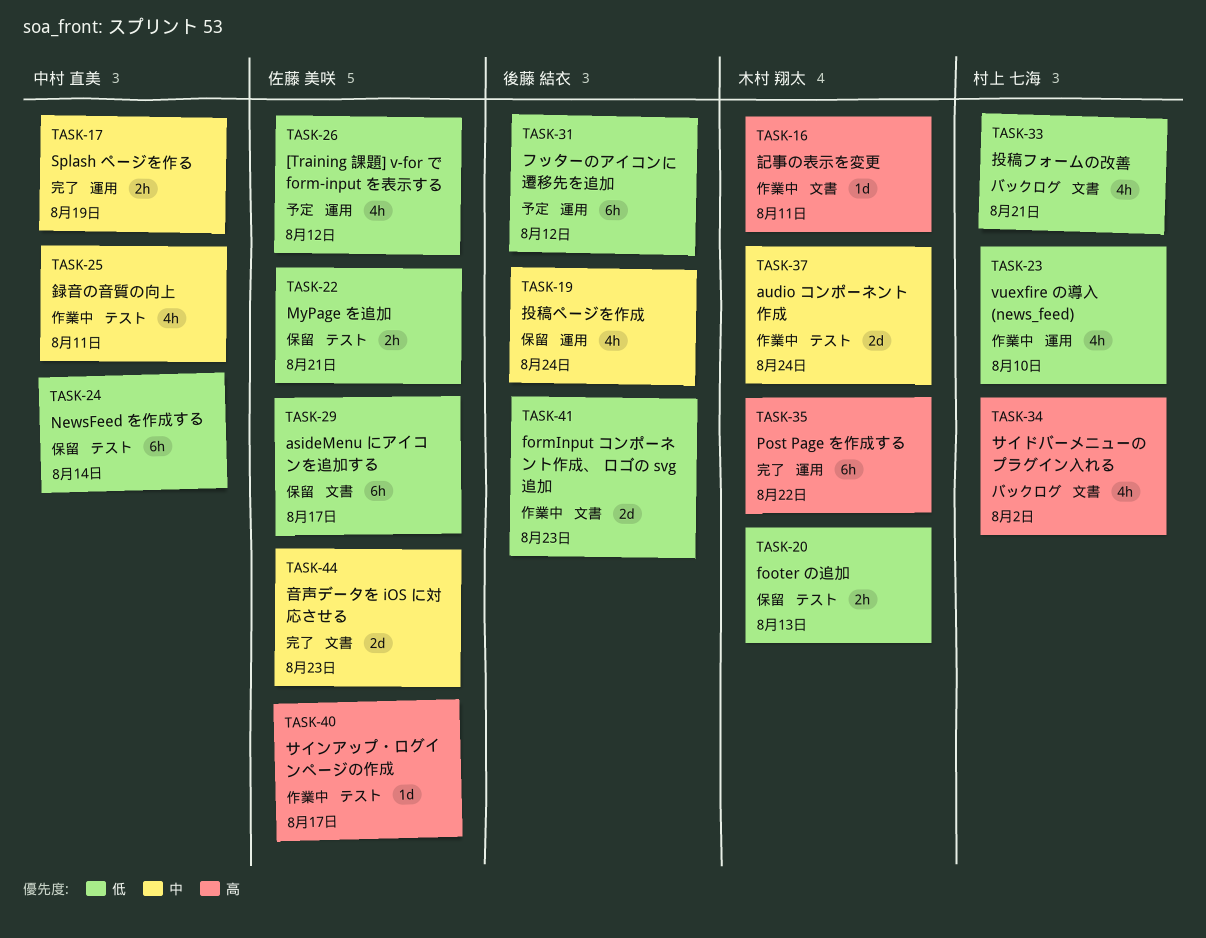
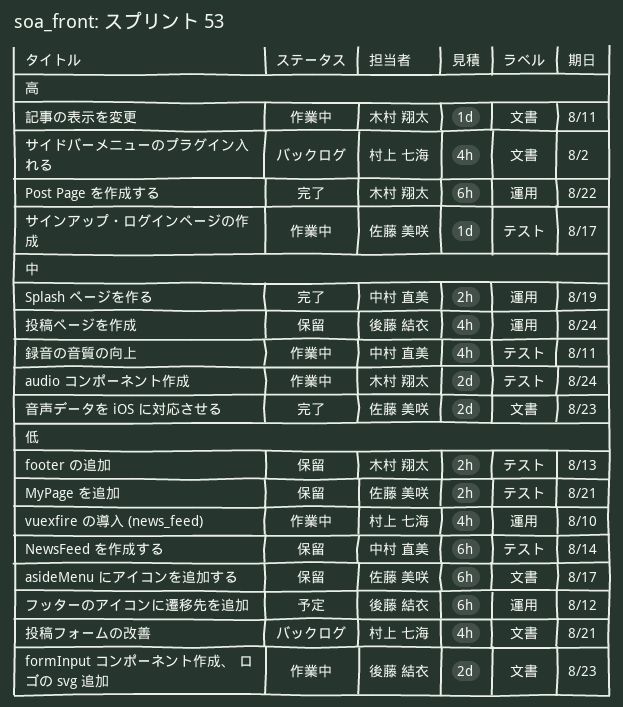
[Training 課題] v-for で form-input を表示する: present -> none

